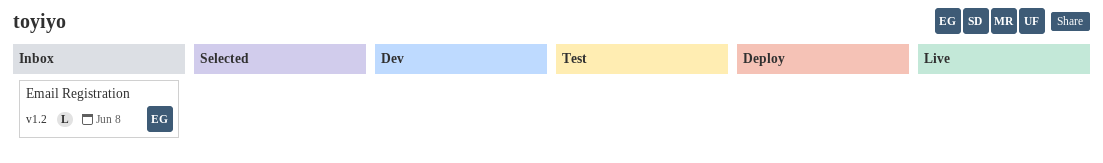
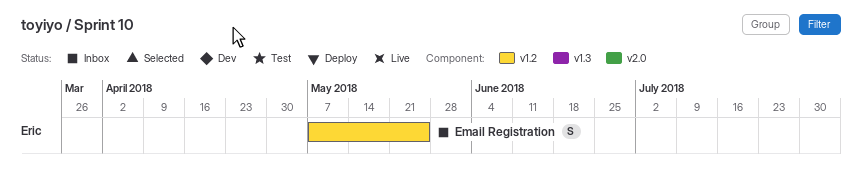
Email Registration, estimate: L -> S
Email Registration, due: Jun 8 -> May 25

